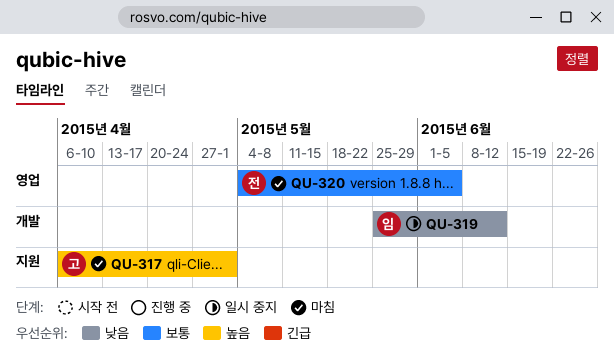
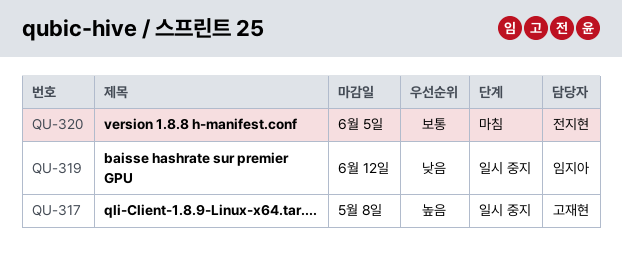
QU-317, status: 마침 -> 일시 중지
QU-317, due: May 1 -> May 8

